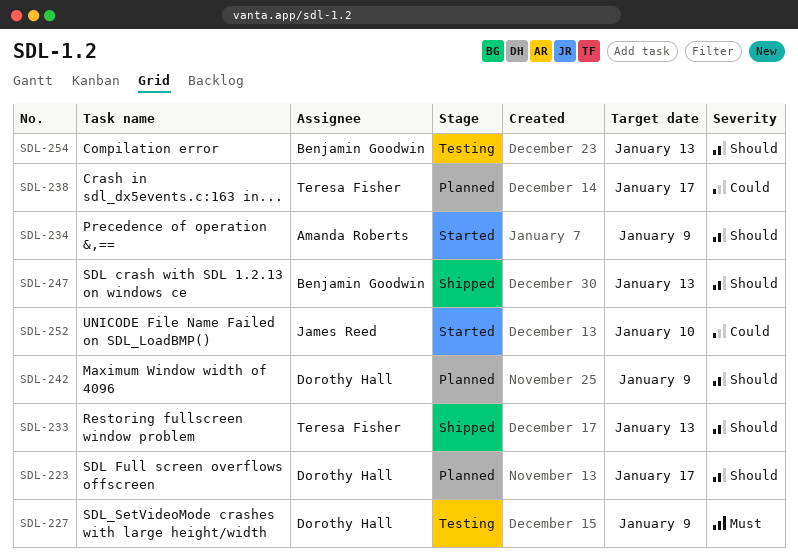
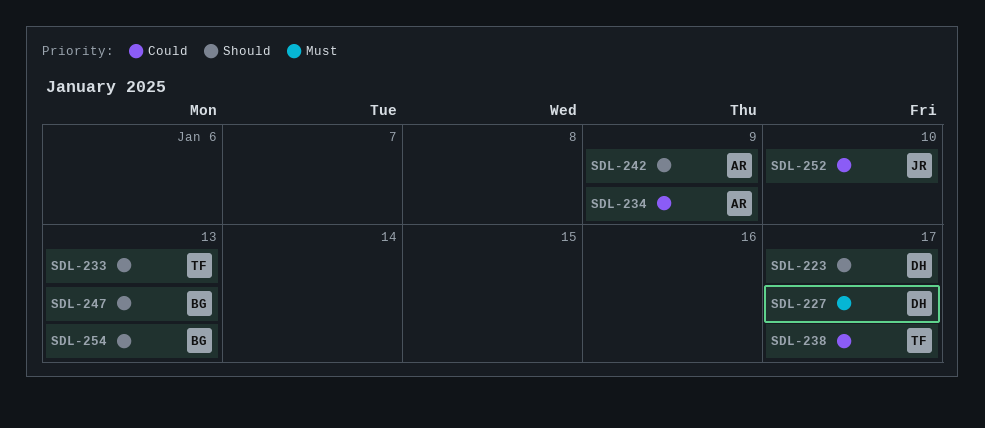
SDL-227, due: Jan 9 -> Jan 17
SDL-234, priority: Should -> Could
SDL-242, owner: Dorothy Hall -> Amanda Roberts

